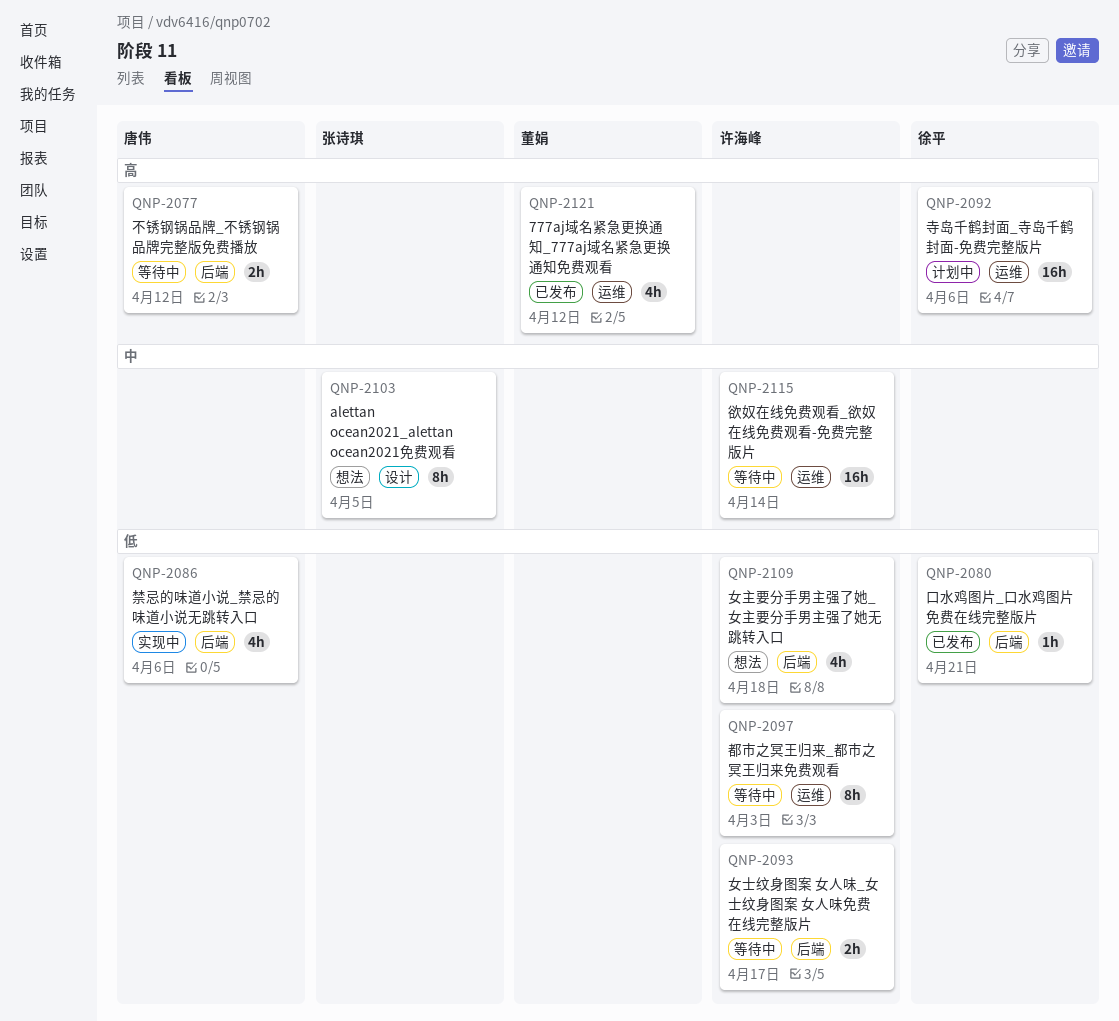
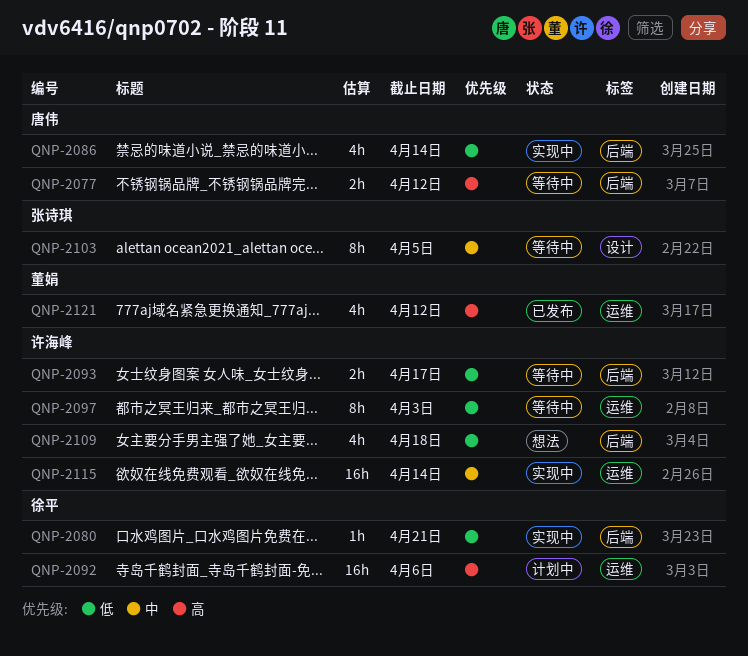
QNP-2080, status: 已发布 -> 实现中
QNP-2086, due: Apr 6 -> Apr 14
QNP-2103, status: 想法 -> 等待中
QNP-2115, status: 等待中 -> 实现中

